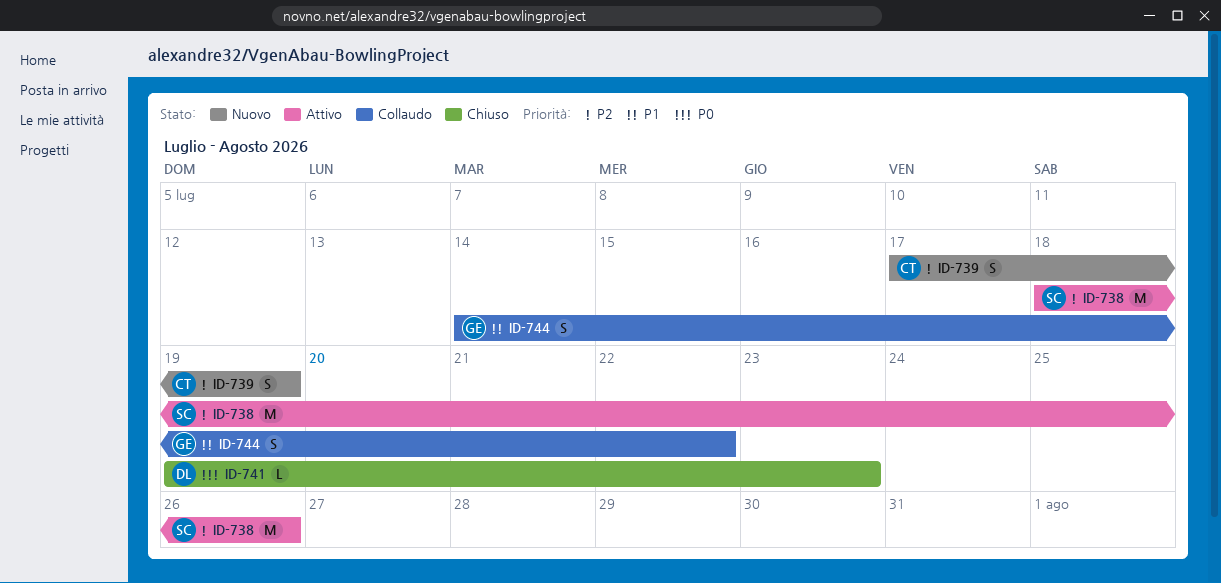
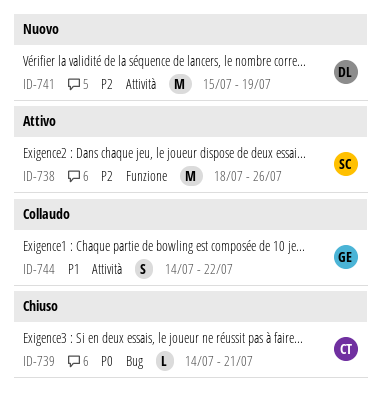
ID-739, status: Nuovo -> Chiuso
ID-739, priority: P2 -> P0
ID-739, estimate: S -> L
ID-739, start: Jul 17 -> Jul 14
ID-739, due: Jul 19 -> Jul 21
ID-741, status: Chiuso -> Nuovo
ID-741, priority: P0 -> P2
ID-741, estimate: L -> M
ID-741, start: Jul 19 -> Jul 15
ID-741, due: Jul 23 -> Jul 19

